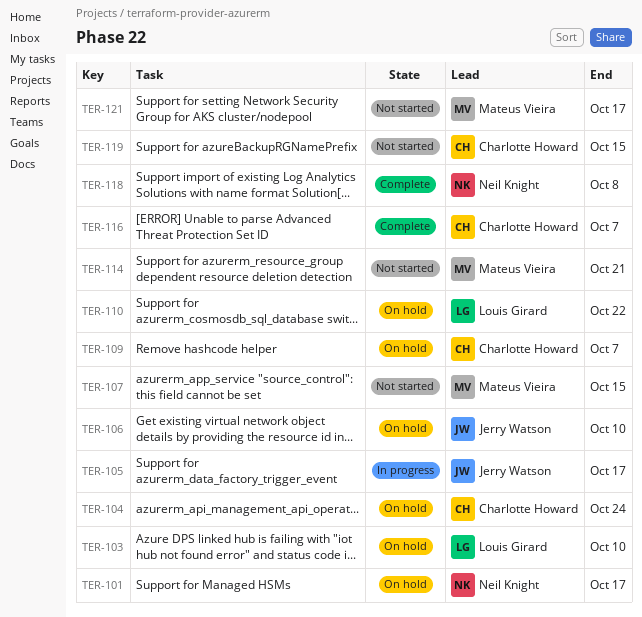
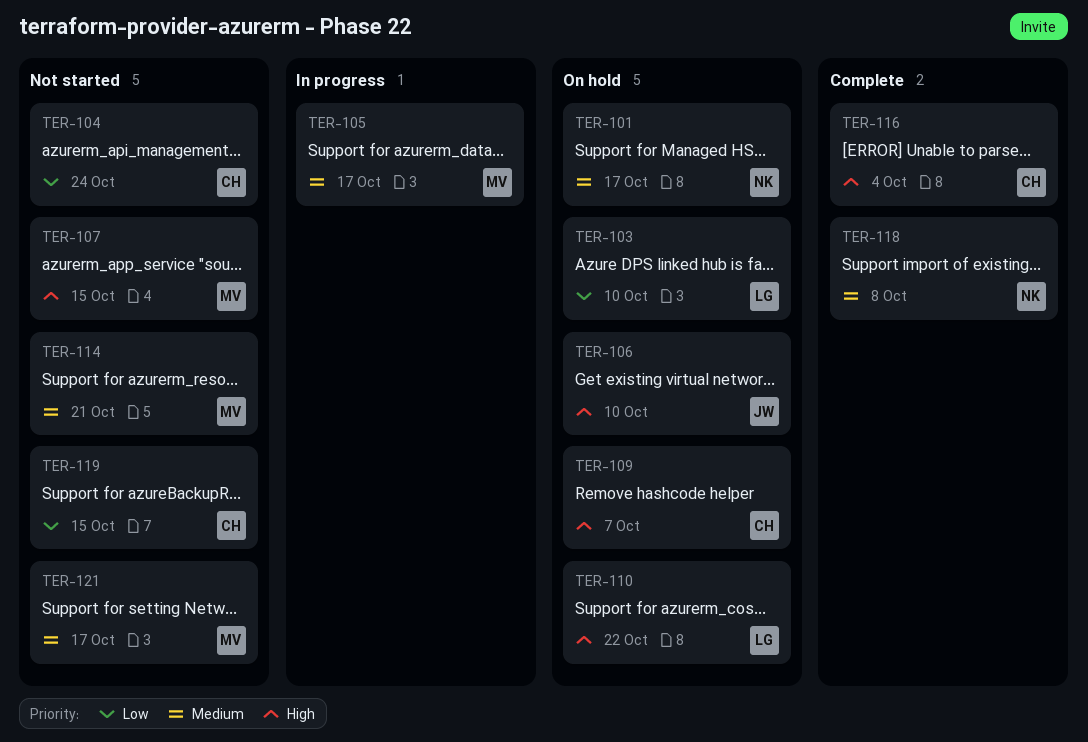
TER-104, status: On hold -> Not started
TER-105, owner: Jerry Watson -> Mateus Vieira
TER-116, due: Oct 7 -> Oct 4

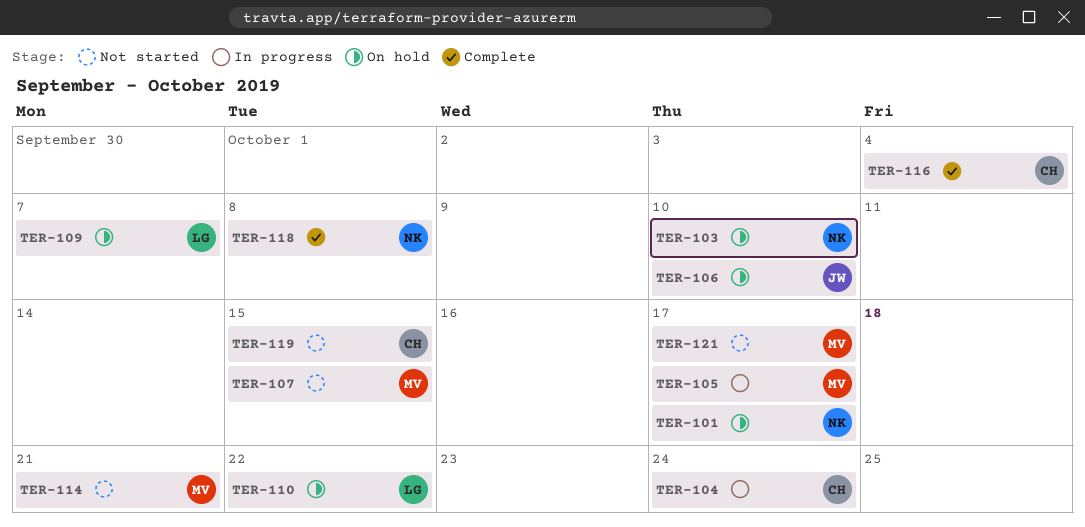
TER-103, owner: LG -> NK
TER-104, status: Not started -> In progress
TER-109, owner: CH -> LG

